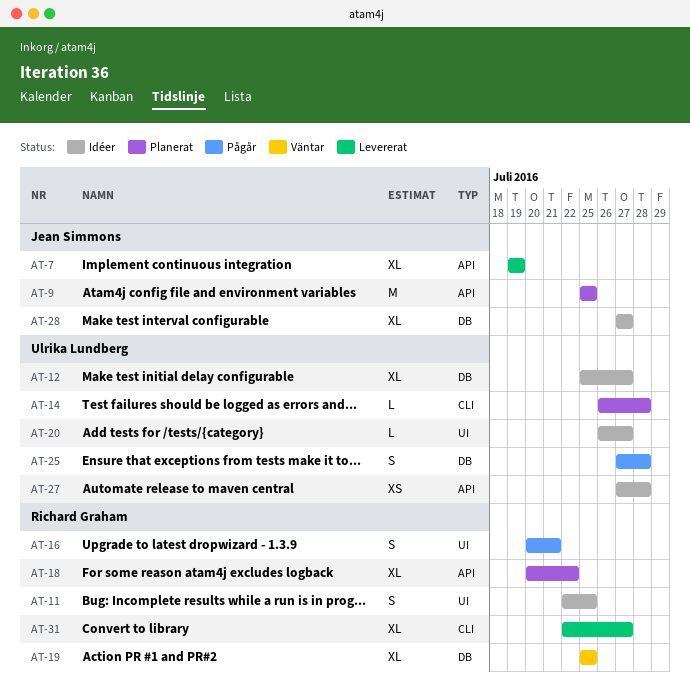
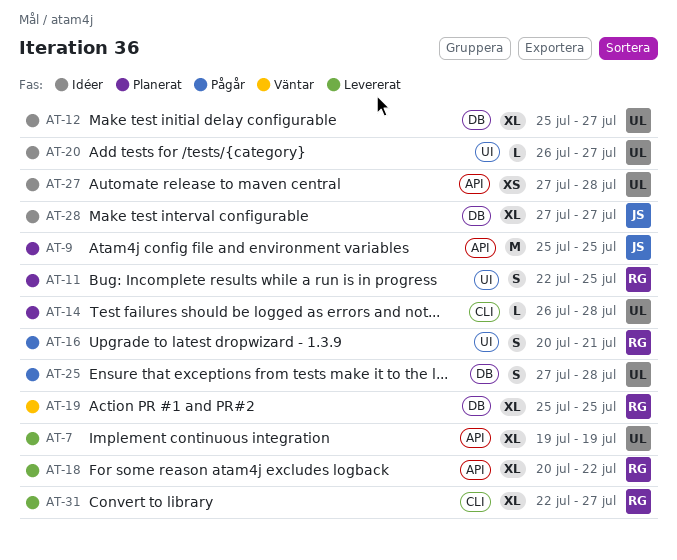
AT-7, owner: Jean Simmons -> Ulrika Lundberg
AT-11, status: Idéer -> Planerat
AT-18, status: Planerat -> Levererat

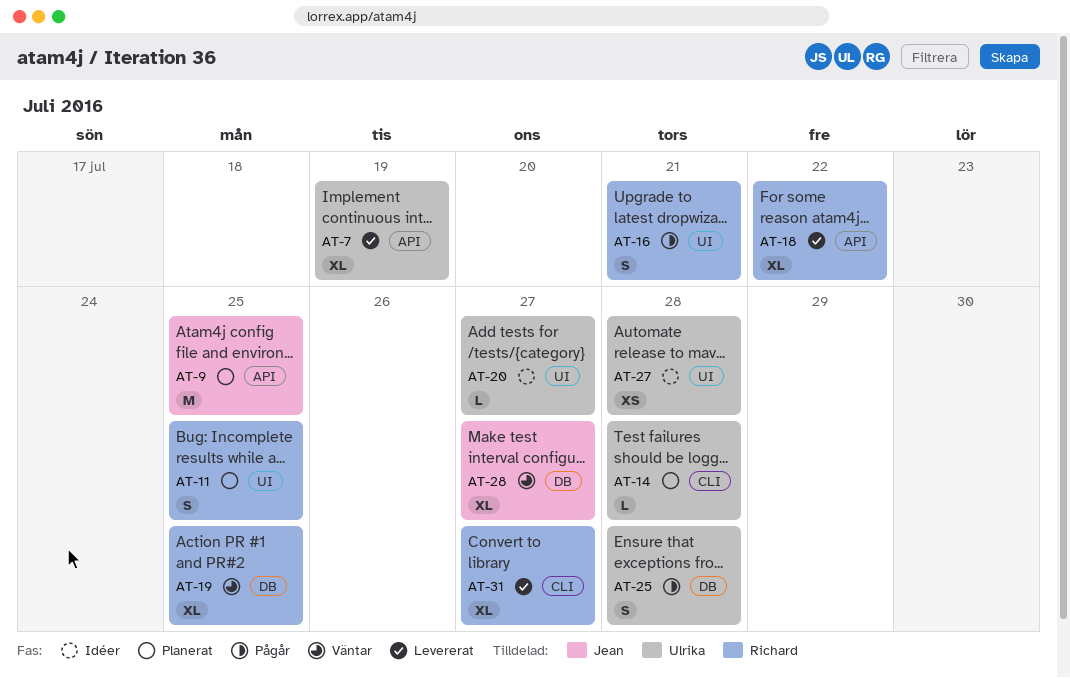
AT-12: present -> none
AT-27, label: API -> UI
AT-28, status: Idéer -> Väntar

